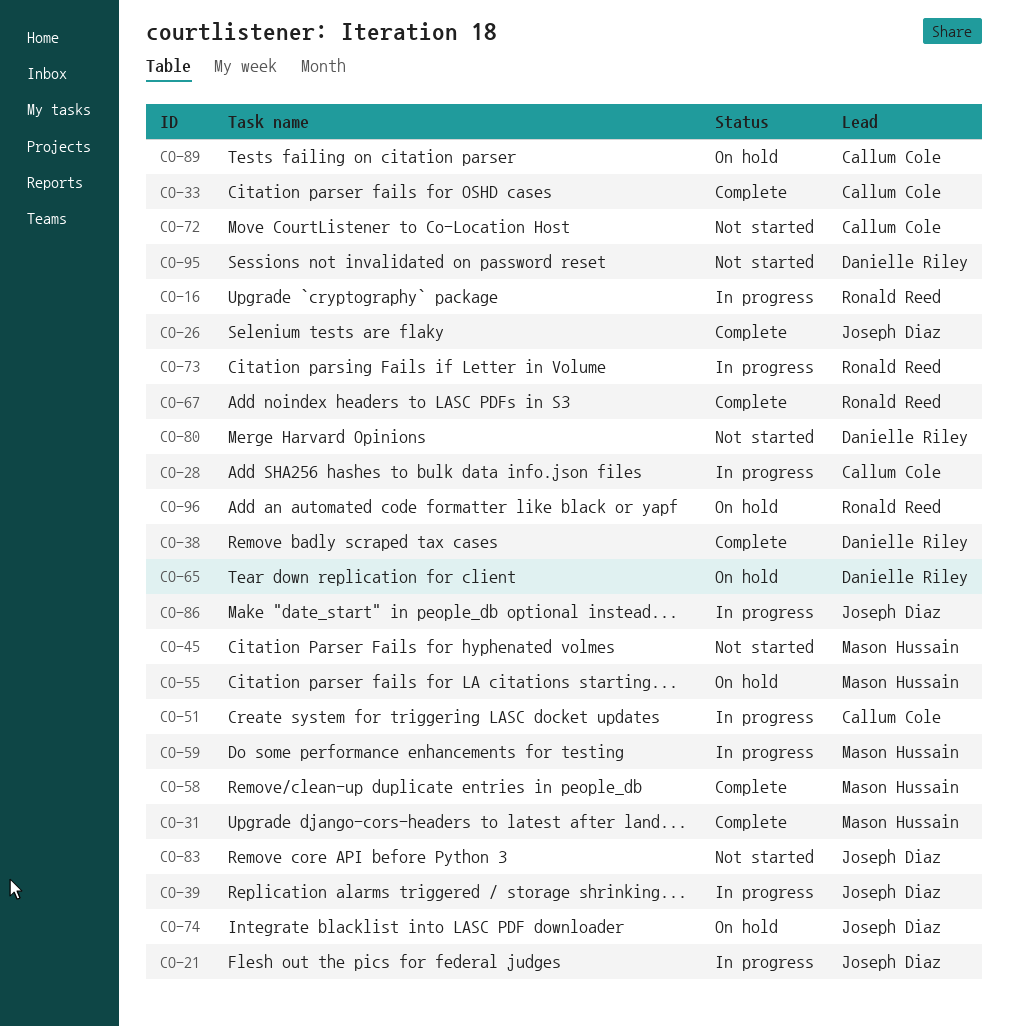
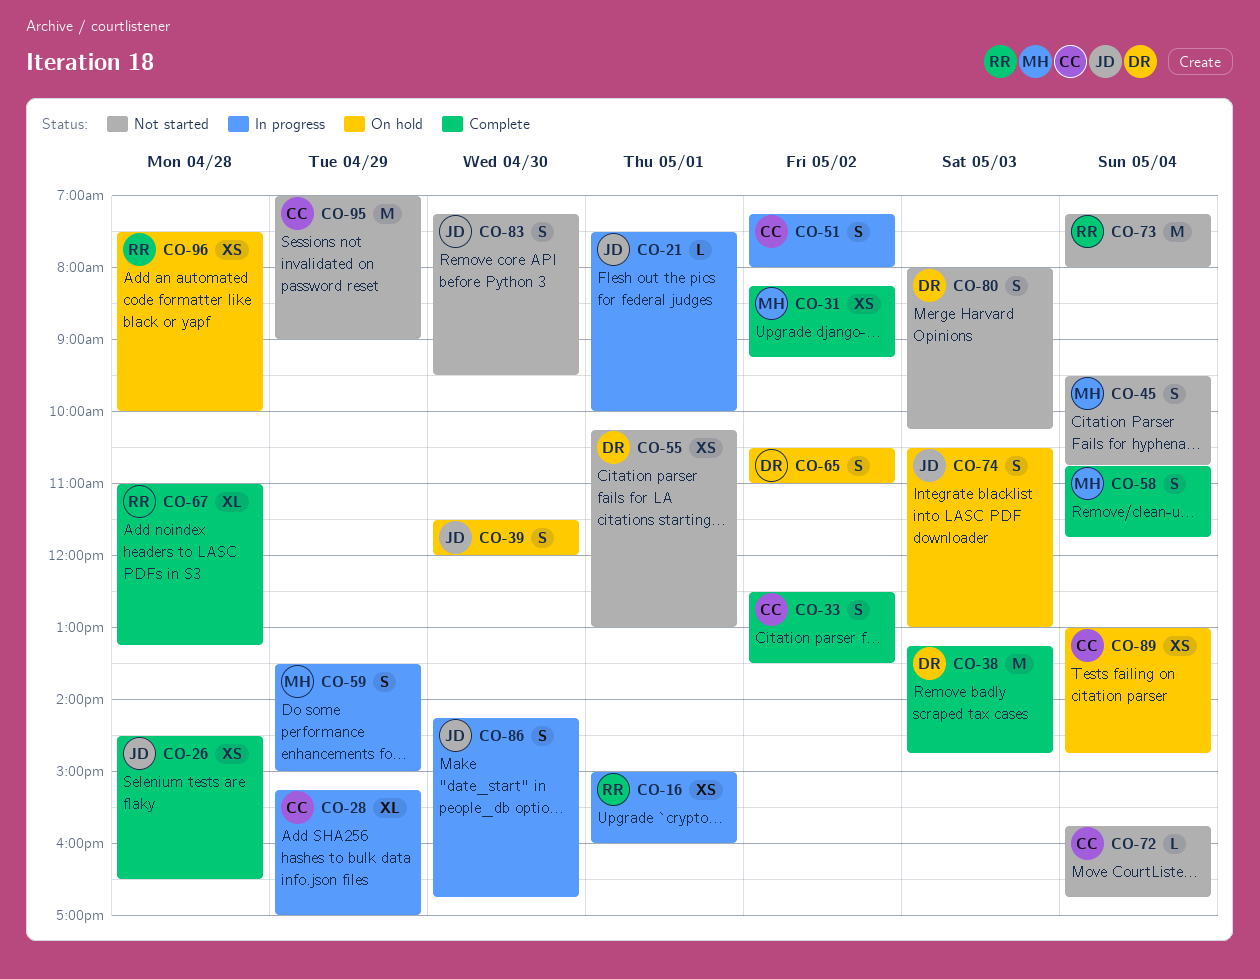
CO-39, status: In progress -> On hold
CO-55, status: On hold -> Not started
CO-55, owner: Mason Hussain -> Danielle Riley
CO-73, status: In progress -> Not started
CO-95, owner: Danielle Riley -> Callum Cole

